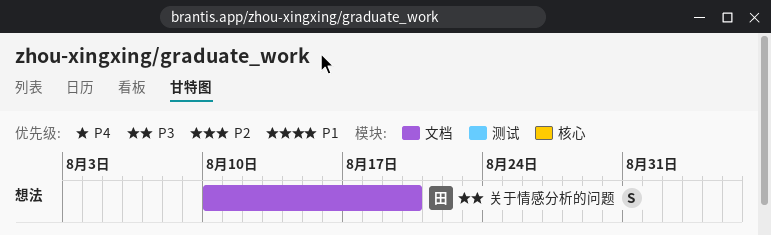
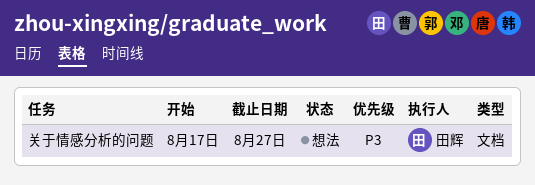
关于情感分析的问题, start: Aug 10 -> Aug 17
关于情感分析的问题, due: Aug 20 -> Aug 27

